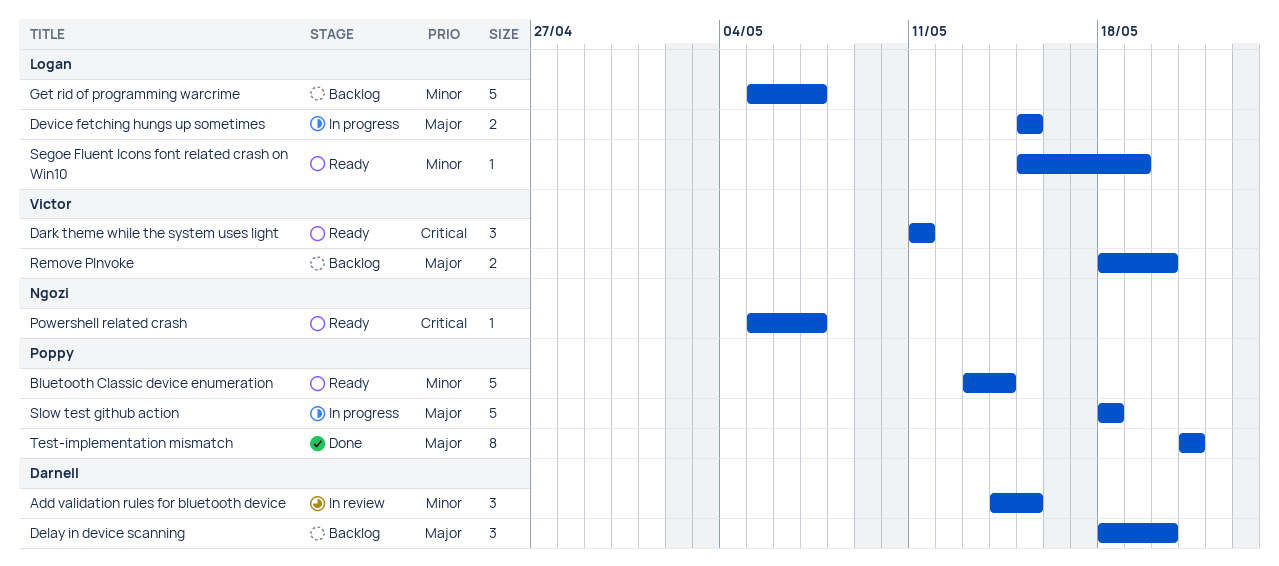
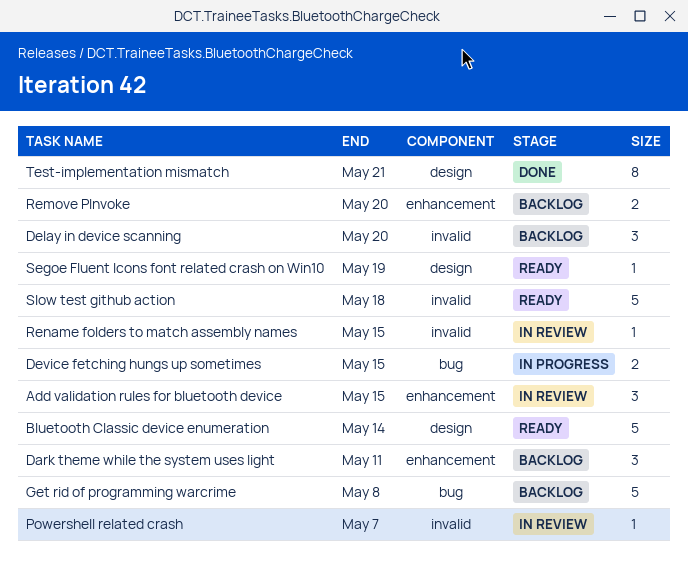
Dark theme while the system uses light, status: Ready -> Backlog
Get rid of programming warcrime, due: May 7 -> May 8
Powershell related crash, status: Ready -> In review
Rename folders to match assembly names: none -> present
Slow test github action, status: In progress -> Ready

